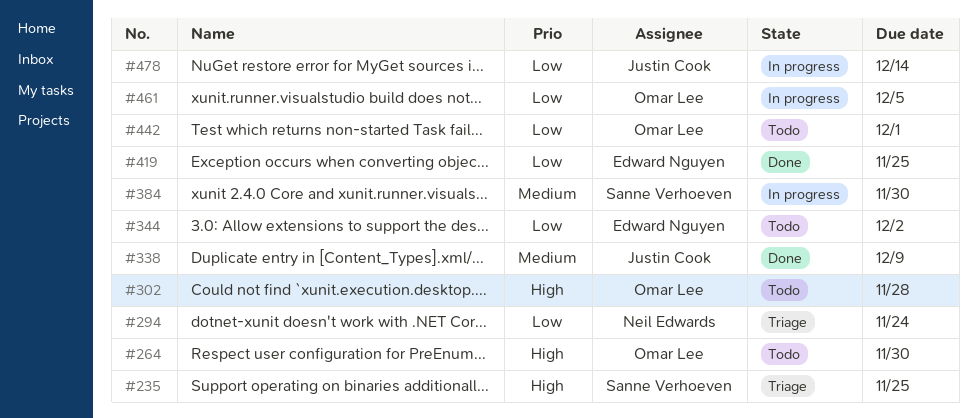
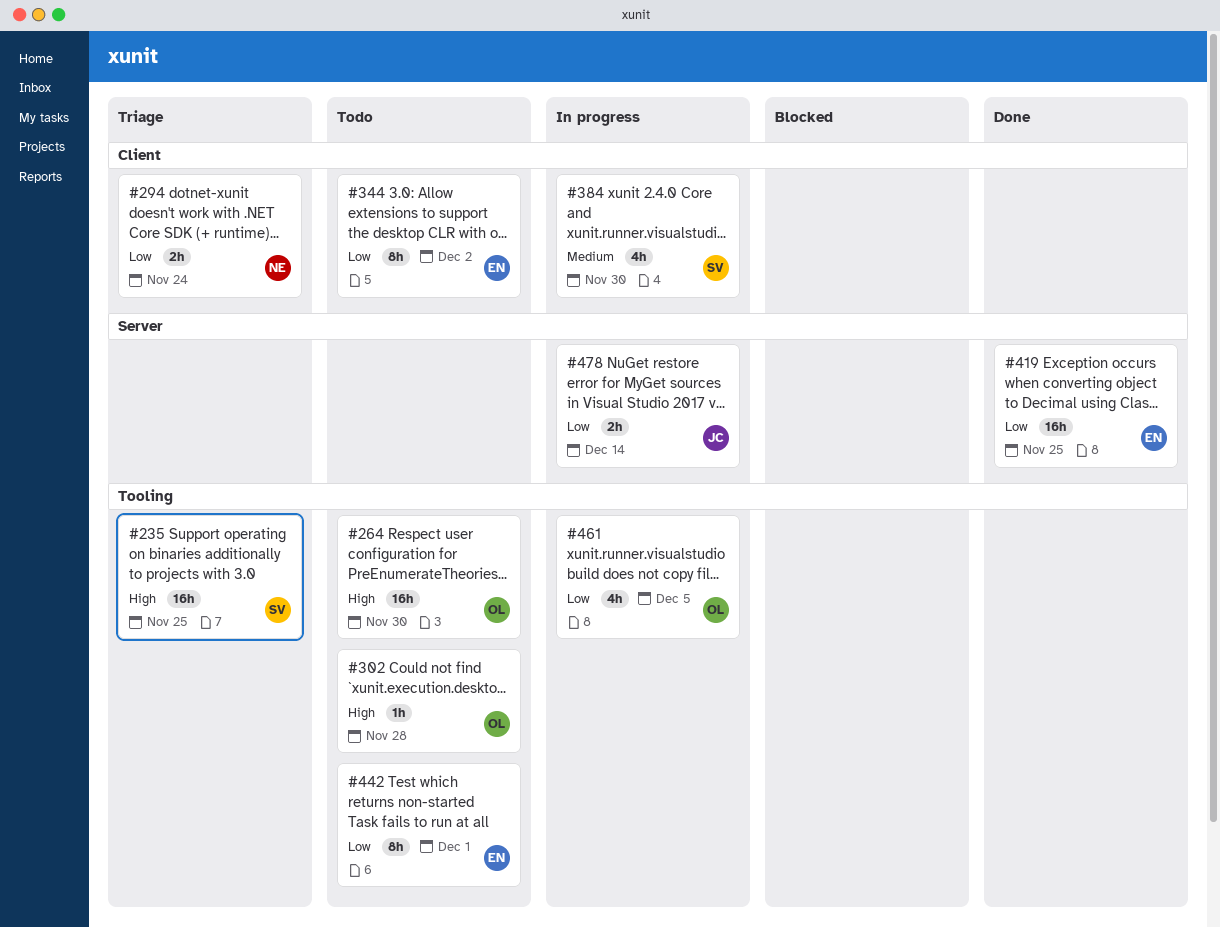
#338: present -> none
#442, owner: Omar Lee -> Edward Nguyen

